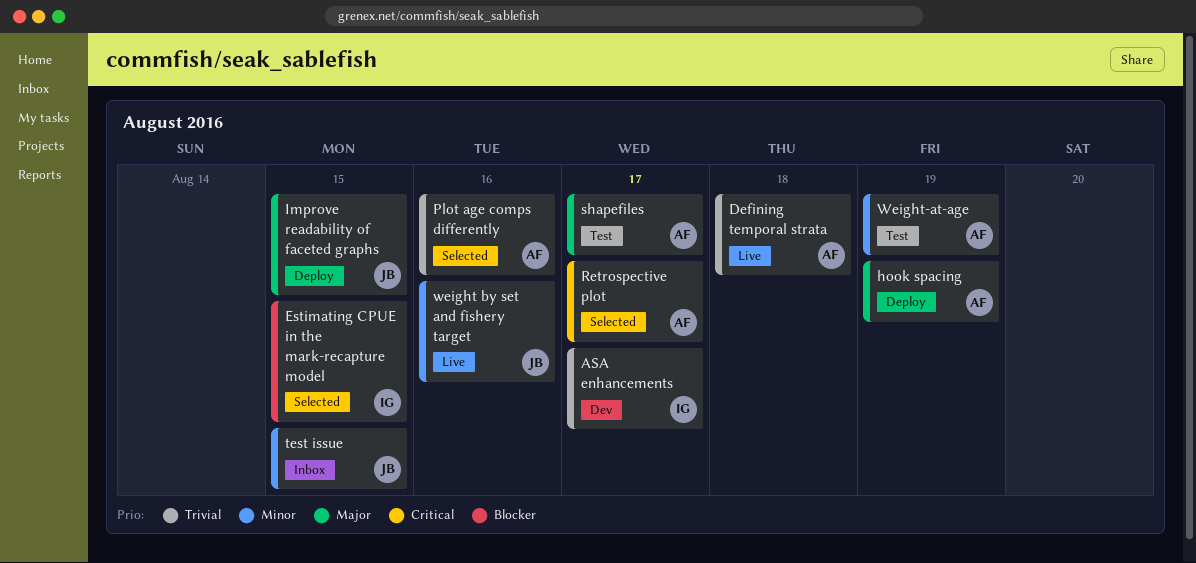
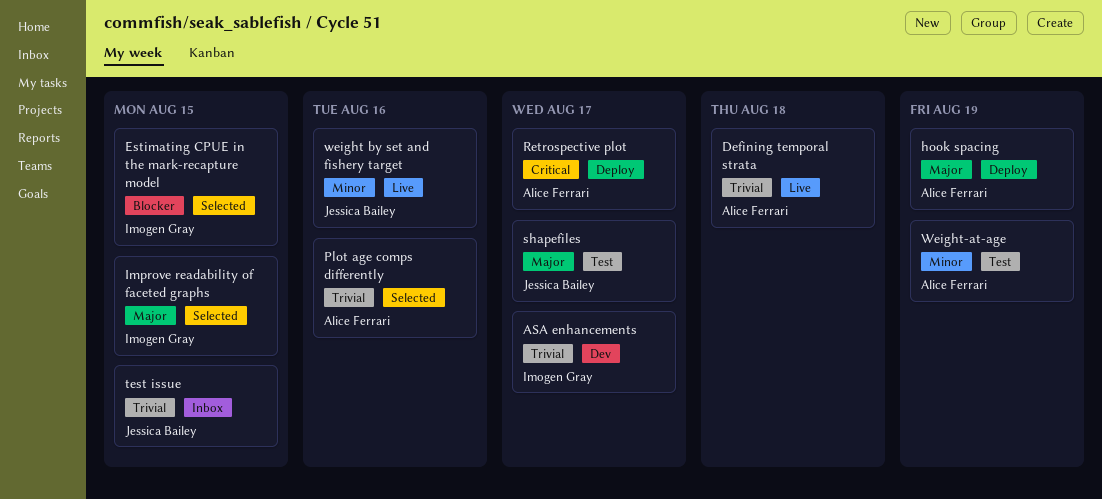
Improve readability of faceted graphs, status: Deploy -> Selected
Improve readability of faceted graphs, owner: Jessica Bailey -> Imogen Gray
Retrospective plot, status: Selected -> Deploy
shapefiles, owner: Alice Ferrari -> Jessica Bailey
test issue, priority: Minor -> Trivial

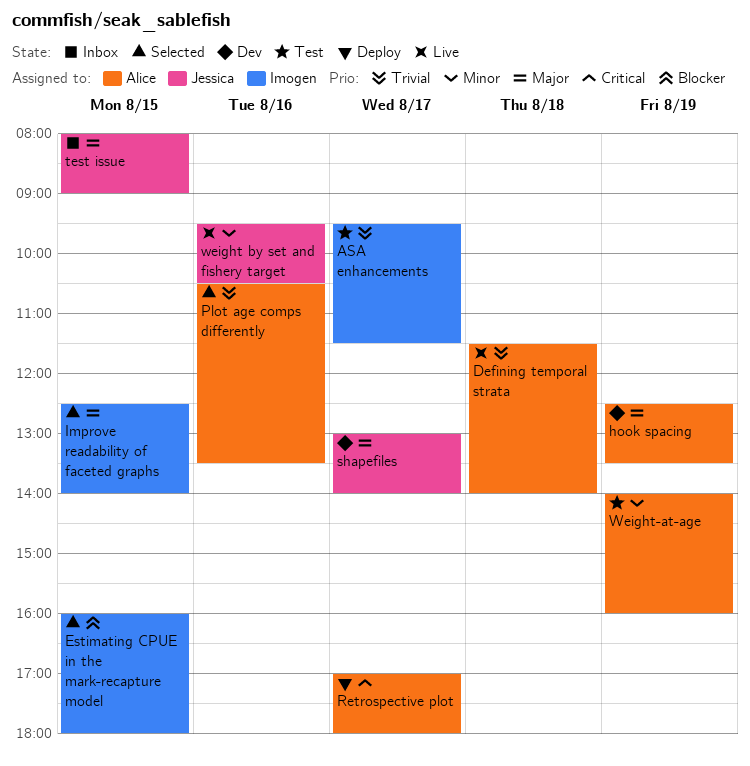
ASA enhancements, status: Dev -> Test
hook spacing, status: Deploy -> Dev
shapefiles, status: Test -> Dev
test issue, priority: Trivial -> Major

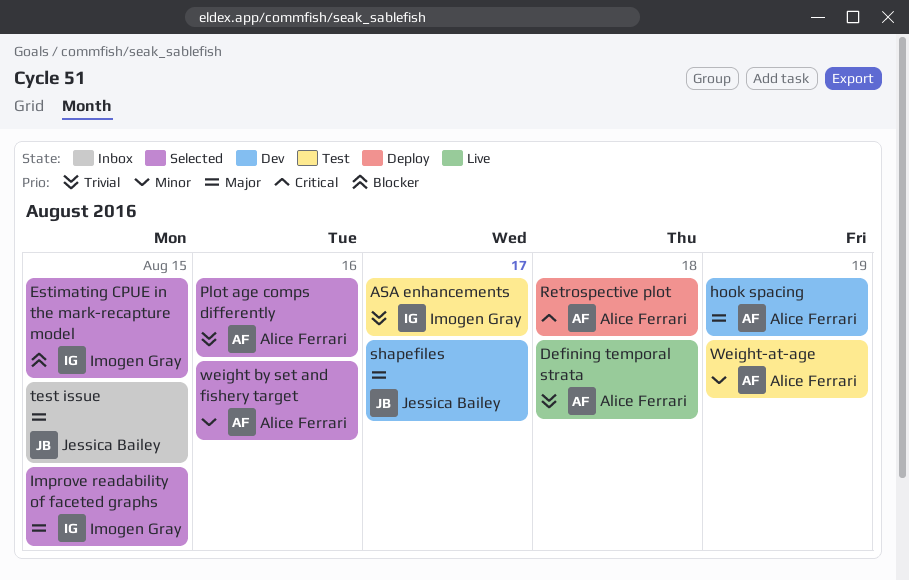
Retrospective plot, day: Aug 17 -> Aug 18
weight by set and fishery target, status: Live -> Selected
weight by set and fishery target, owner: Jessica Bailey -> Alice Ferrari

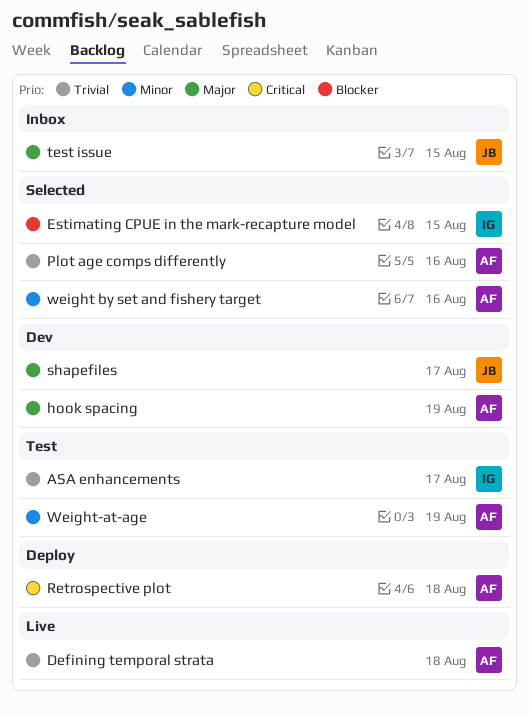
Improve readability of faceted graphs: present -> none

